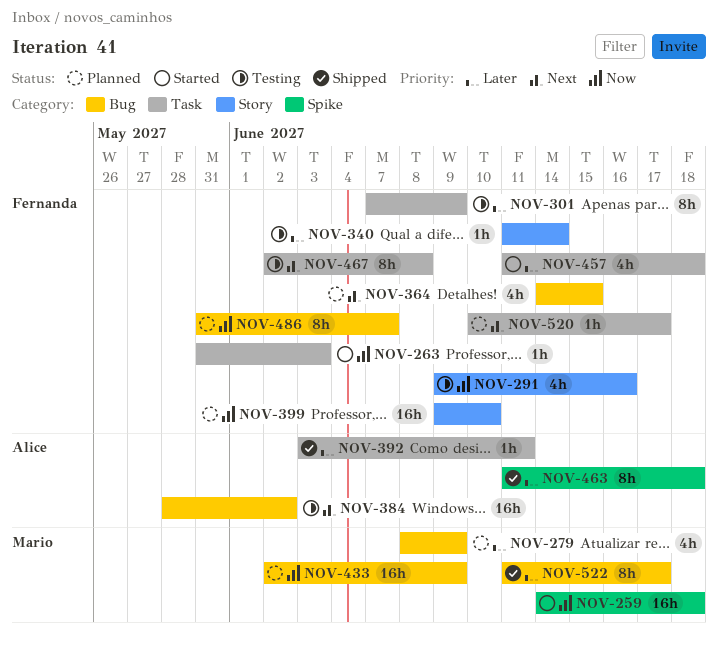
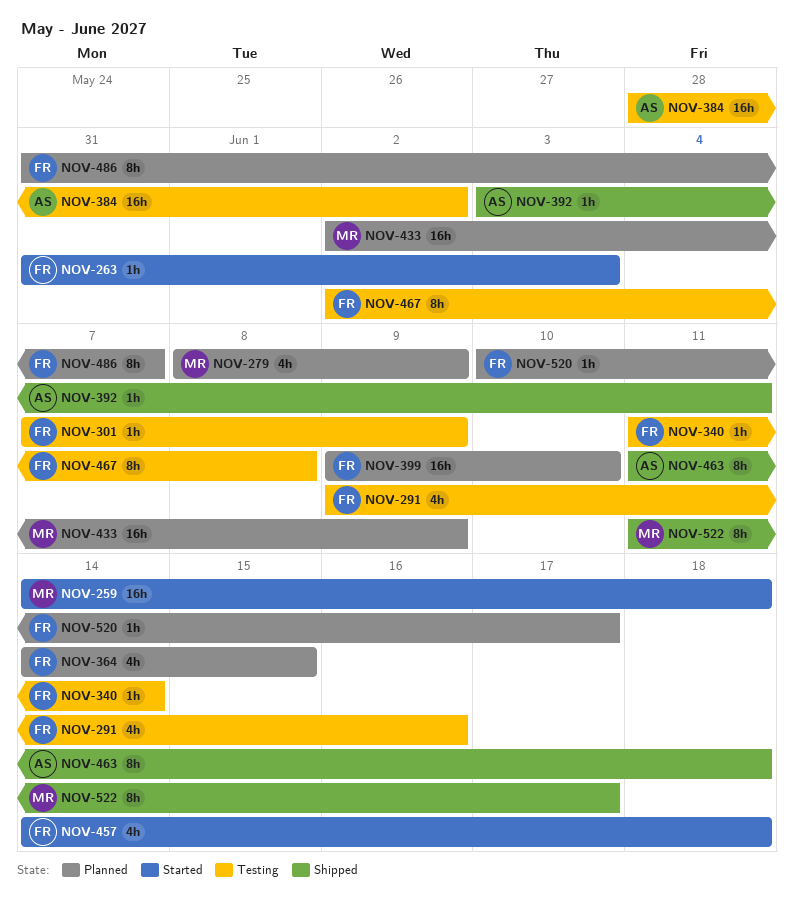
NOV-301, estimate: 8h -> 1h
NOV-457, start: Jun 11 -> Jun 14

